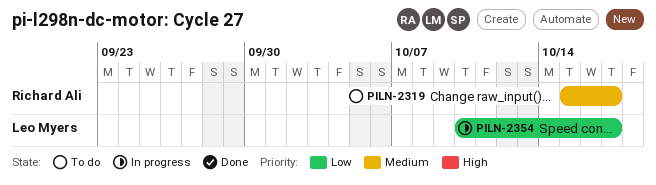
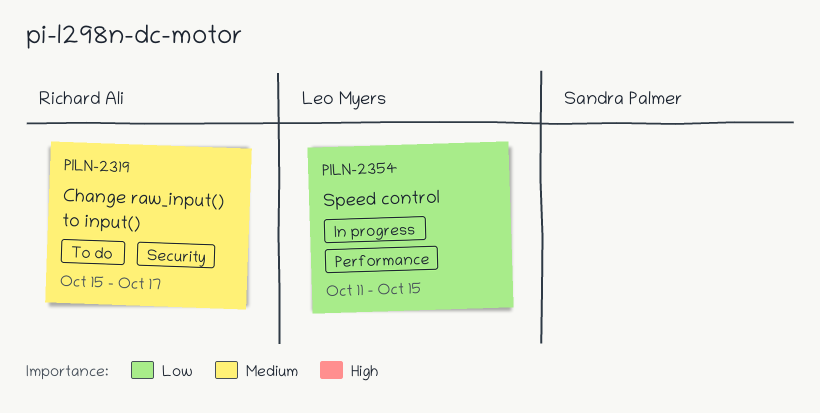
PILN-2354, start: Oct 10 -> Oct 11
PILN-2354, due: Oct 17 -> Oct 15

